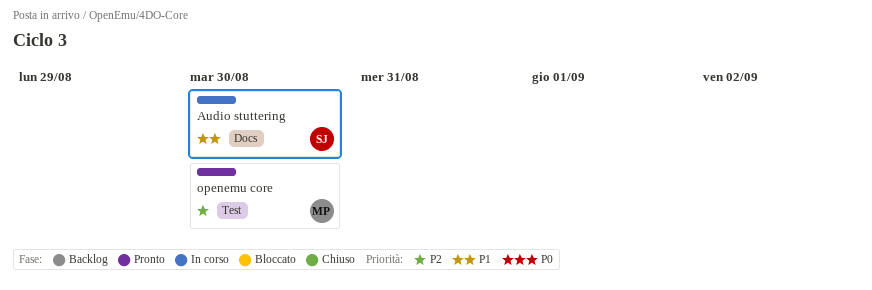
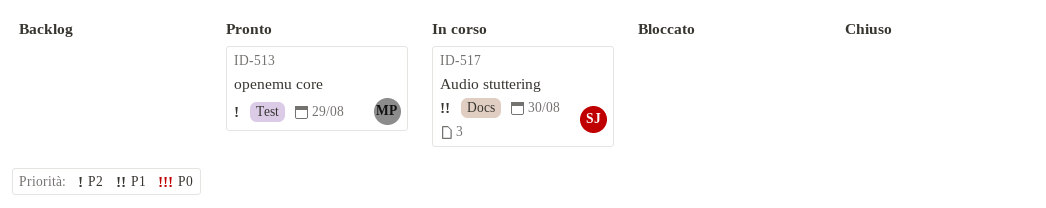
openemu core, due: Aug 30 -> Aug 29

